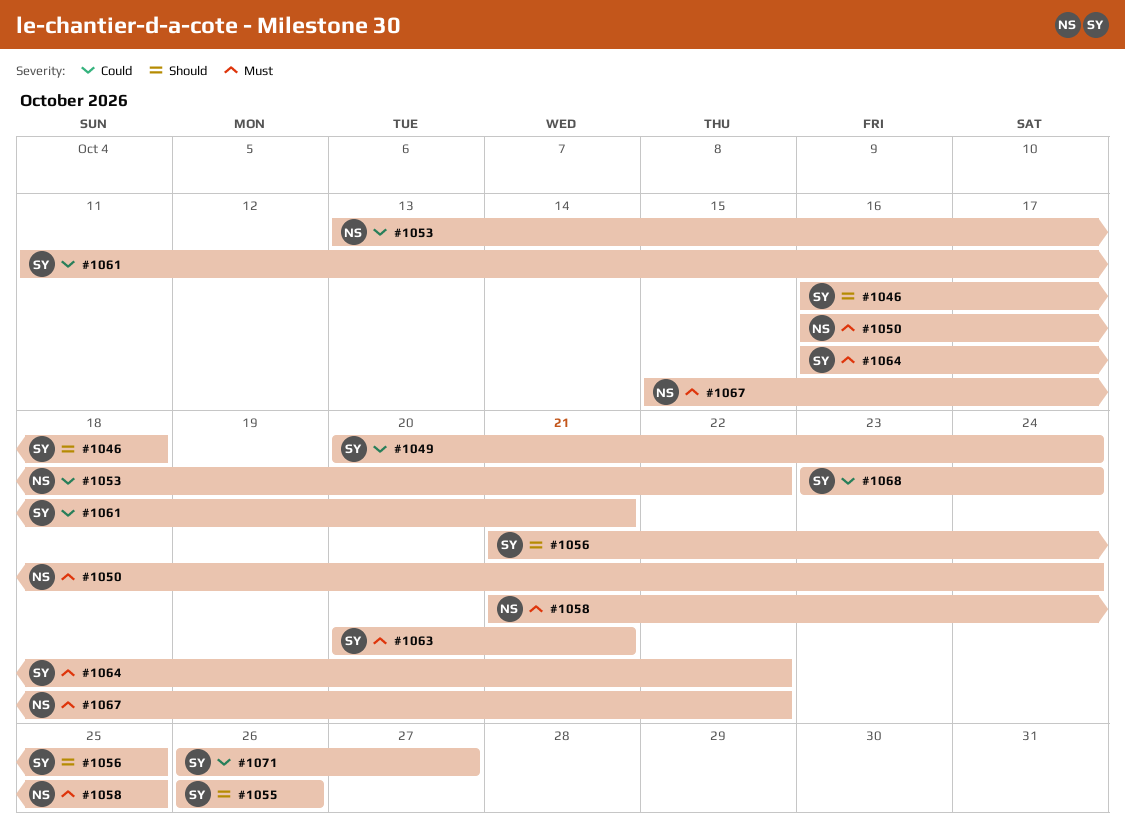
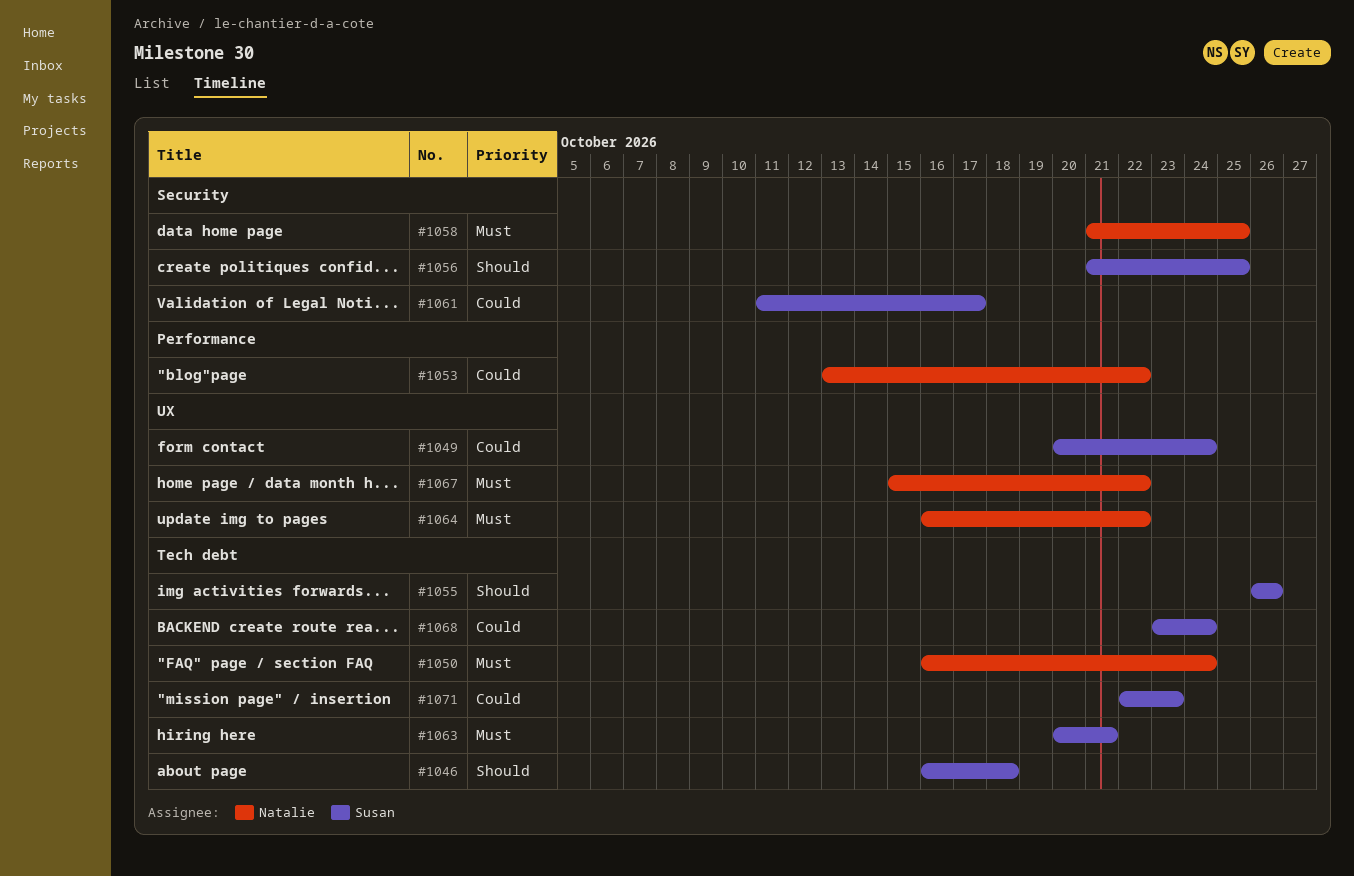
#1061, due: Oct 21 -> Oct 17
#1064, owner: Susan -> Natalie
#1071, start: Oct 26 -> Oct 22
#1071, due: Oct 27 -> Oct 23

